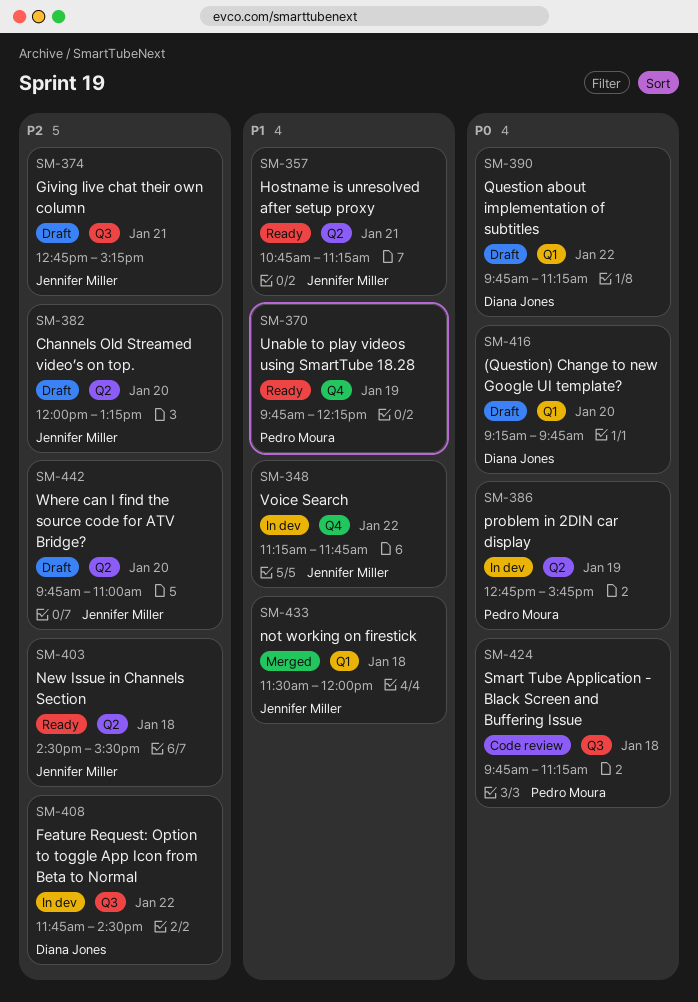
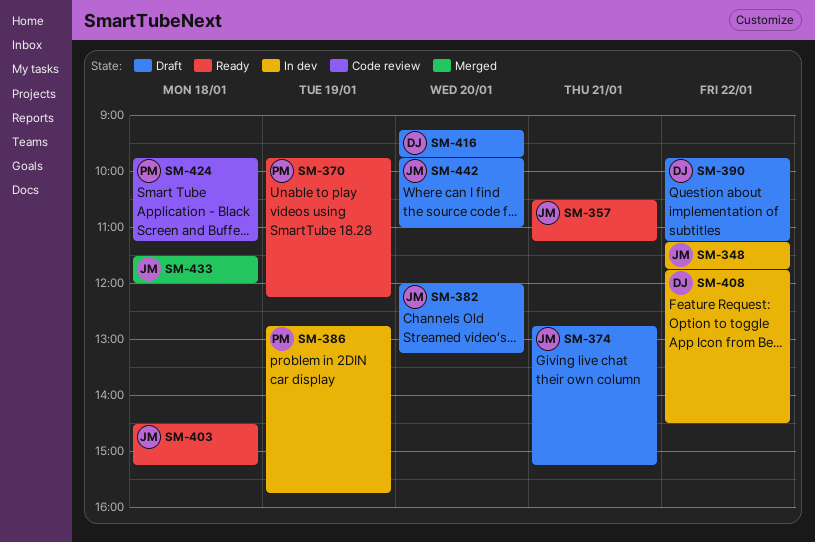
SM-357, begins: 10:45 -> 10:30
SM-403, ends: 15:30 -> 15:15

